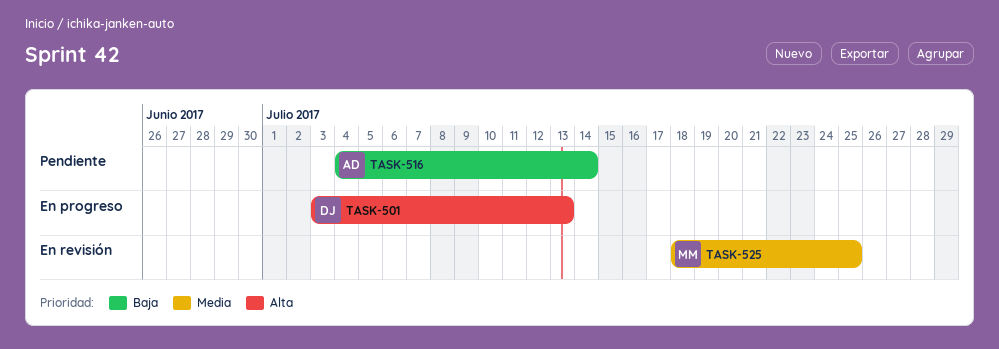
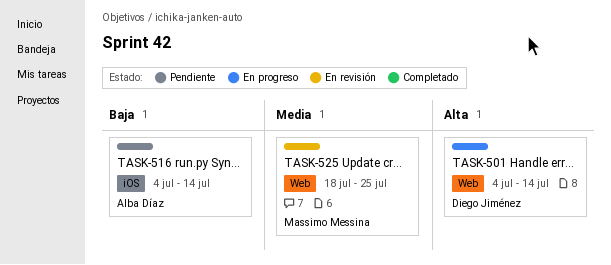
TASK-501, start: Jul 3 -> Jul 4
TASK-501, due: Jul 13 -> Jul 14

